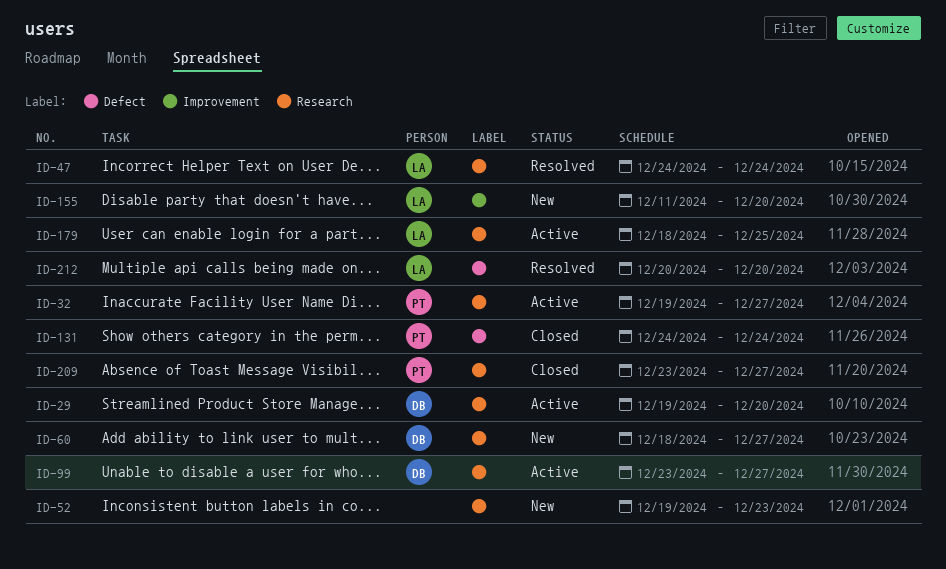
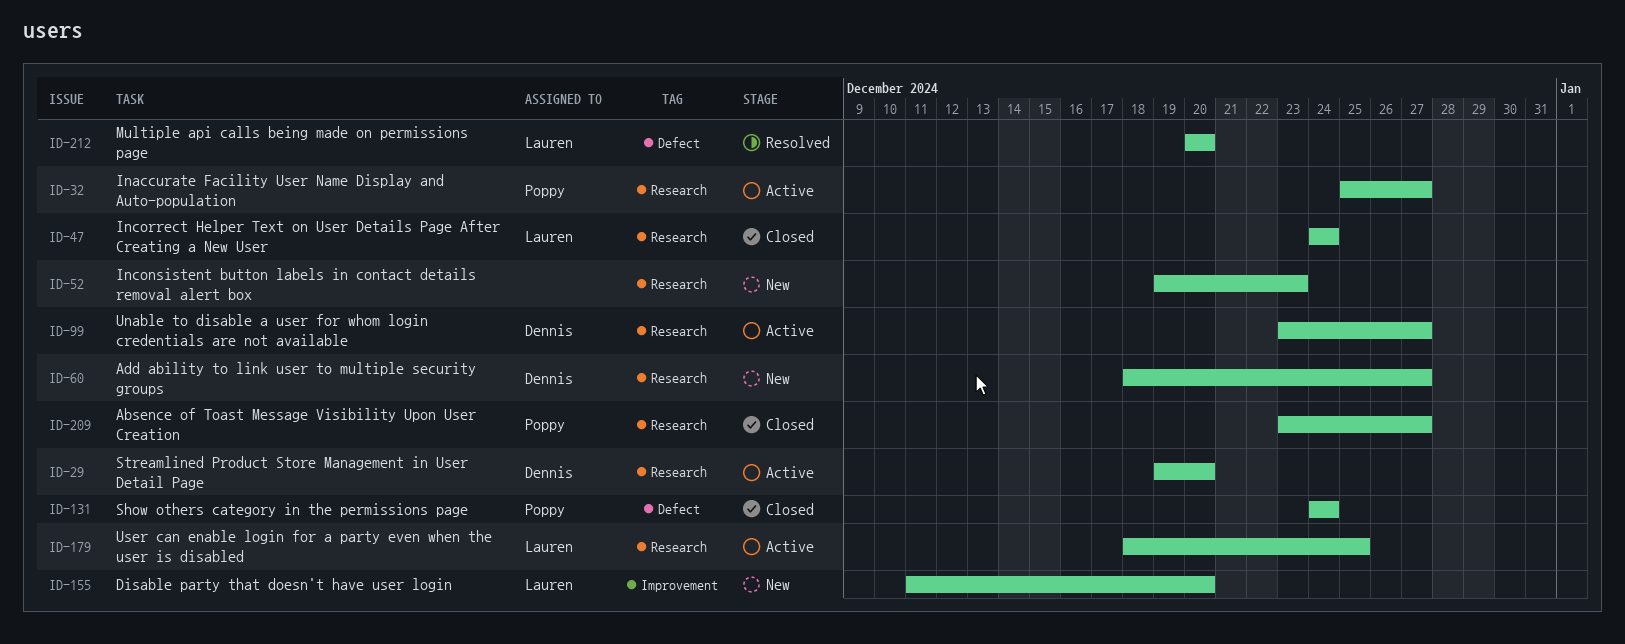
ID-32, start: Dec 19 -> Dec 25
ID-47, status: Resolved -> Closed

